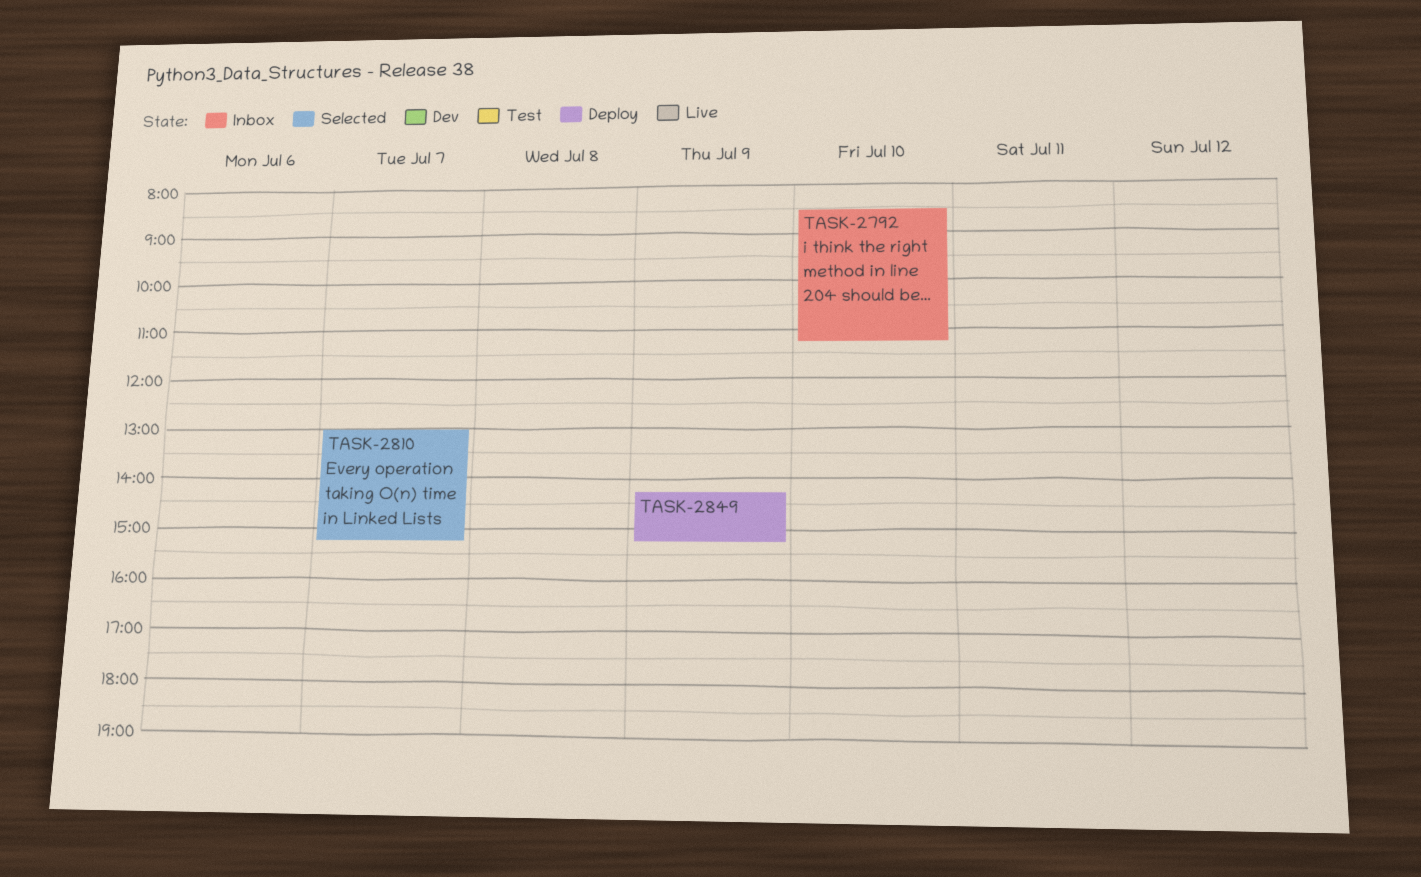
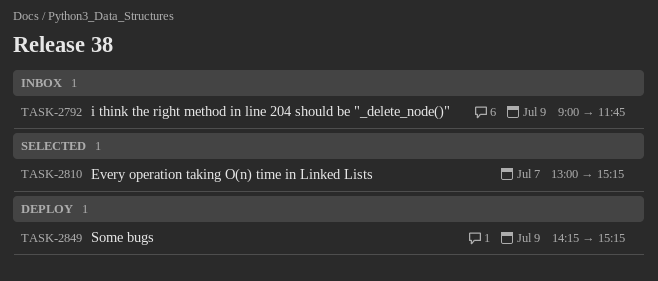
TASK-2792, day: Jul 10 -> Jul 9
TASK-2792, begins: 08:30 -> 09:00
TASK-2792, ends: 11:15 -> 11:45

